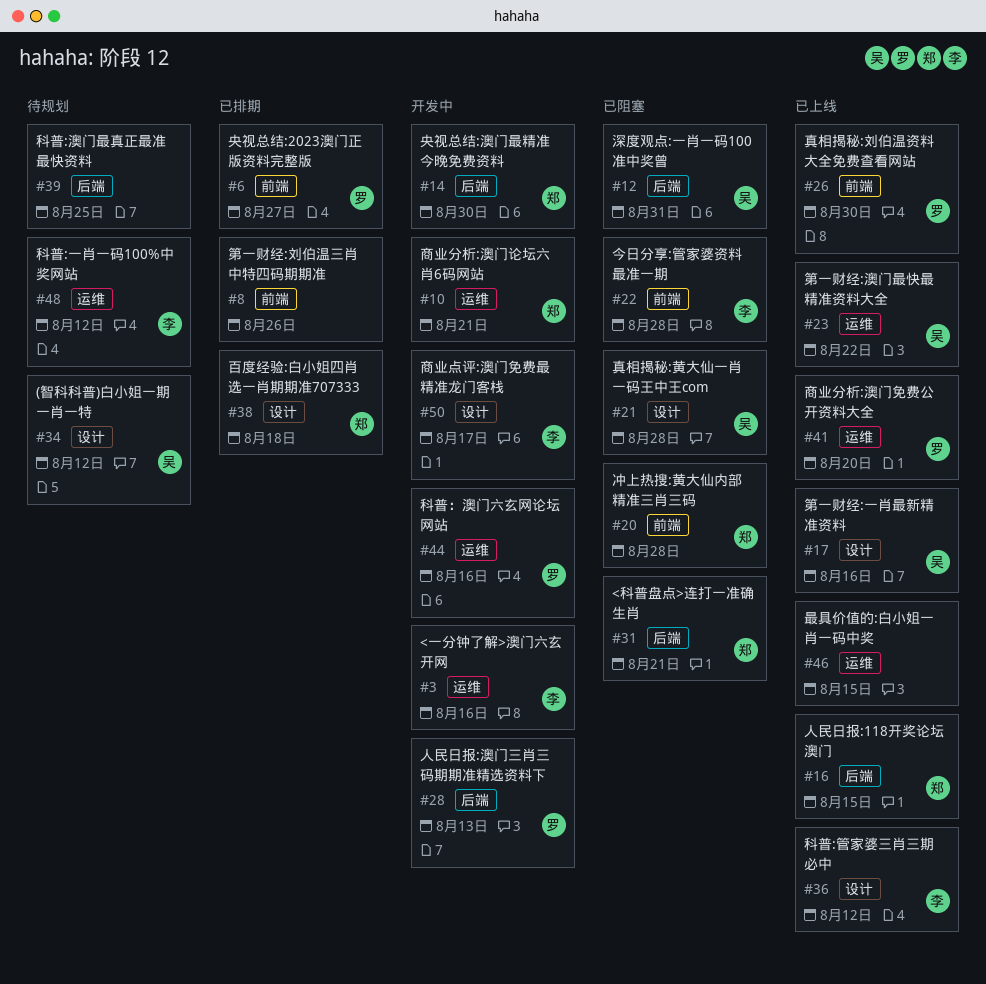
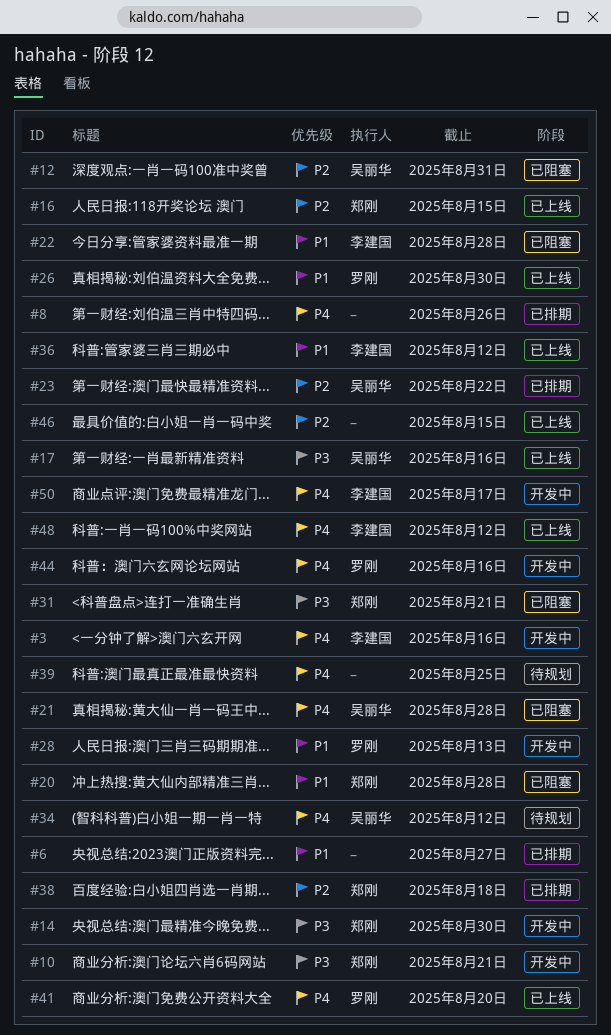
#6, owner: 罗刚 -> none
#23, status: 已上线 -> 已排期
#48, status: 待规划 -> 已上线

